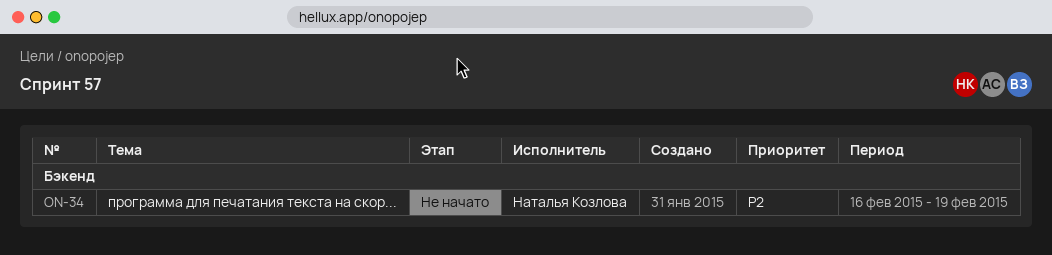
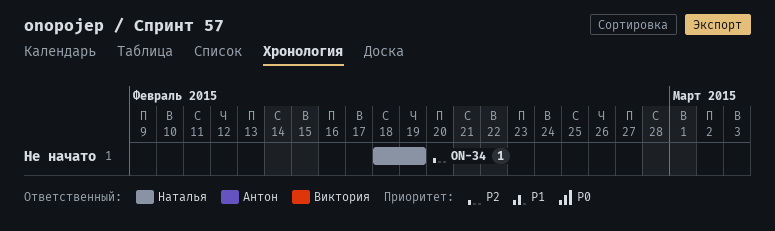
ON-34, start: Feb 16 -> Feb 18

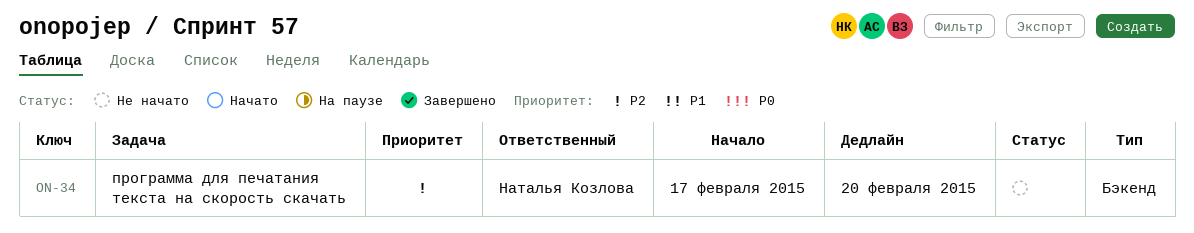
ON-34, start: Feb 18 -> Feb 17
ON-34, due: Feb 19 -> Feb 20

